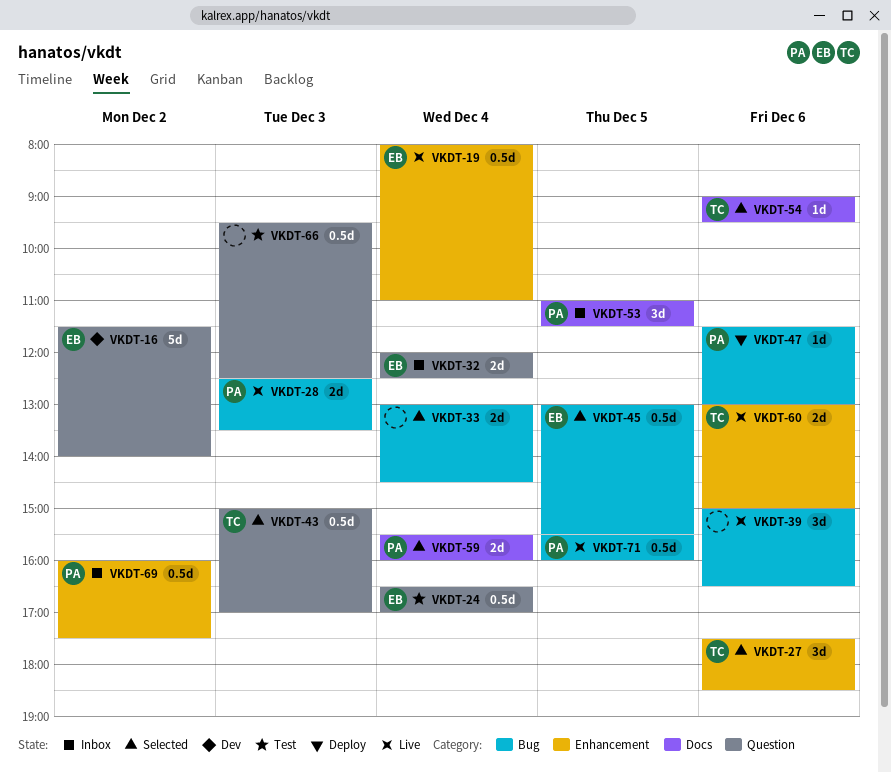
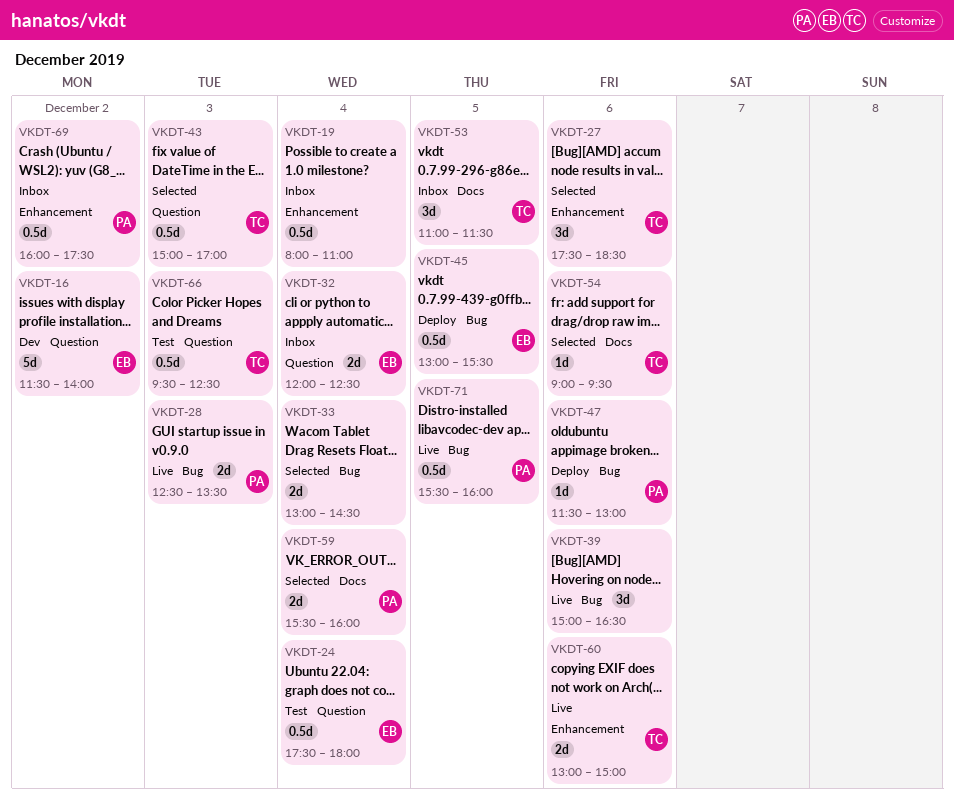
VKDT-19, status: Live -> Inbox
VKDT-19, owner: EB -> none
VKDT-24, begins: 16:30 -> 17:30
VKDT-24, ends: 17:00 -> 18:00
VKDT-45, status: Selected -> Deploy
VKDT-53, owner: PA -> TC
VKDT-66, owner: none -> TC

